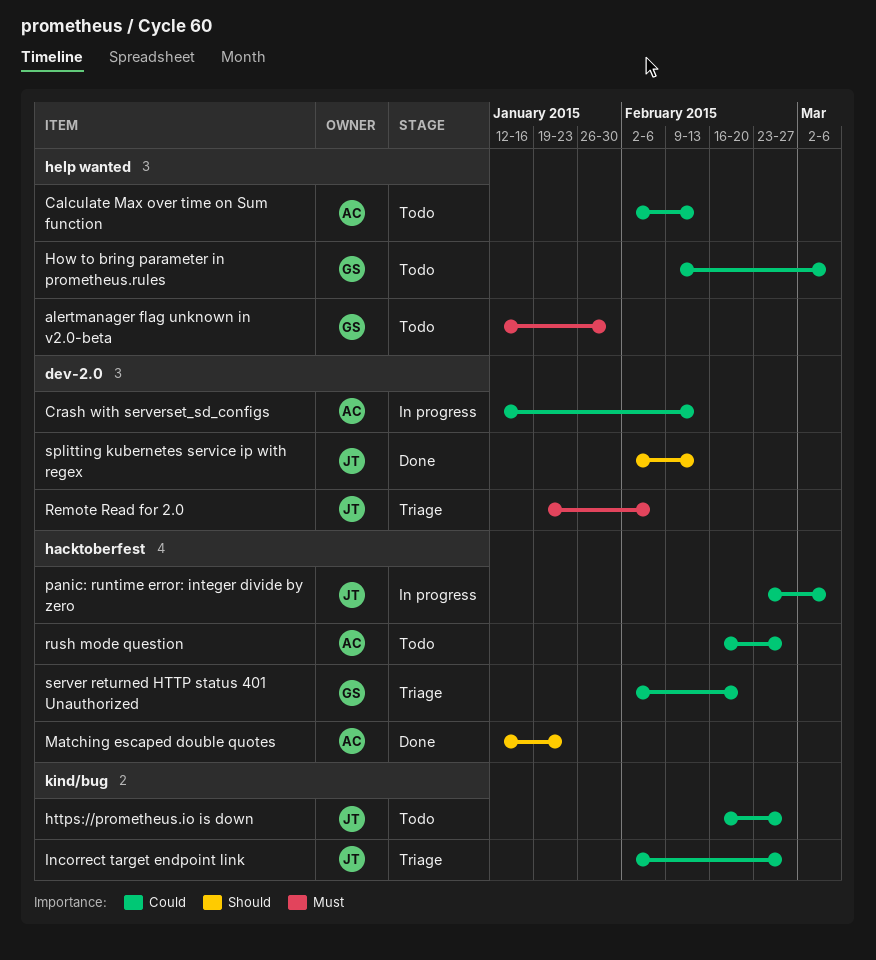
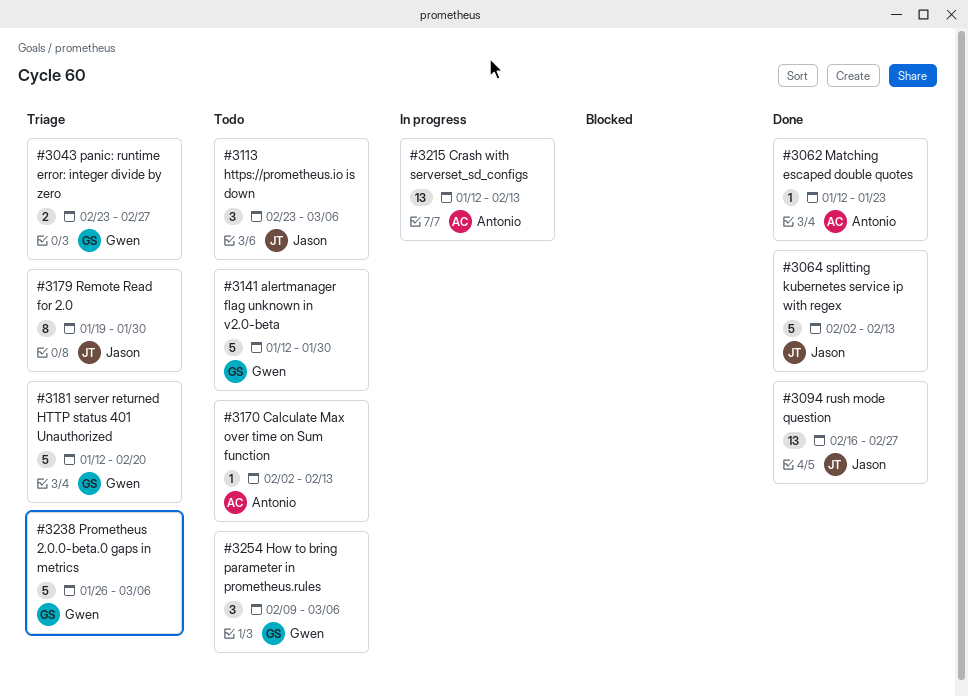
https://prometheus.io is down, start: Feb 16 -> Feb 23
https://prometheus.io is down, due: Feb 27 -> Mar 6
Incorrect target endpoint link: present -> none
panic: runtime error: integer divide by zero, status: In progress -> Triage
panic: runtime error: integer divide by zero, owner: Jason -> Gwen
panic: runtime error: integer divide by zero, due: Mar 6 -> Feb 27
Prometheus 2.0.0-beta.0 gaps in metrics: none -> present
Remote Read for 2.0, due: Feb 6 -> Jan 30
rush mode question, status: Todo -> Done
rush mode question, owner: Antonio -> Jason
server returned HTTP status 401 Unauthorized, start: Feb 2 -> Jan 12

